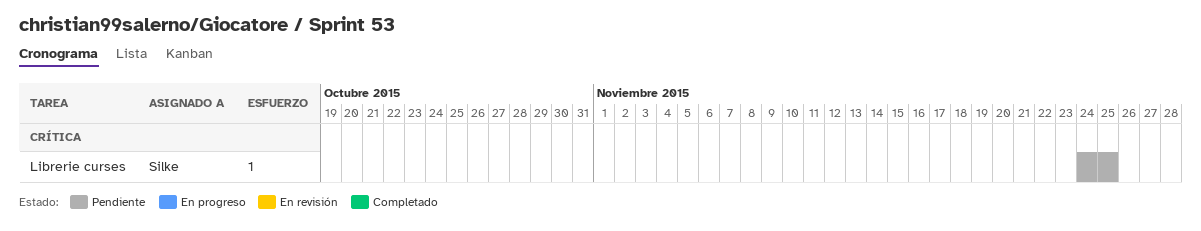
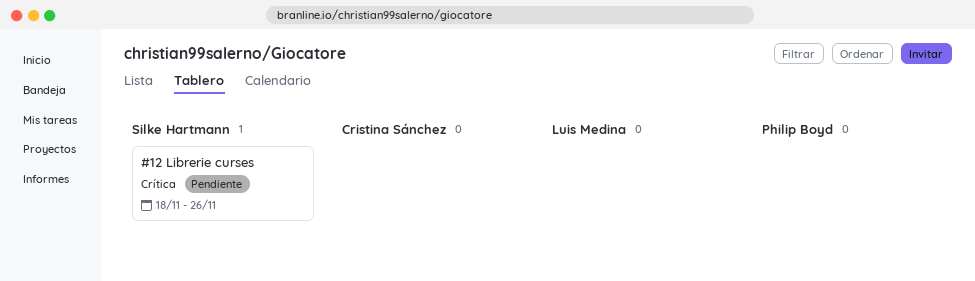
Librerie curses, start: Nov 24 -> Nov 18
Librerie curses, due: Nov 25 -> Nov 26

